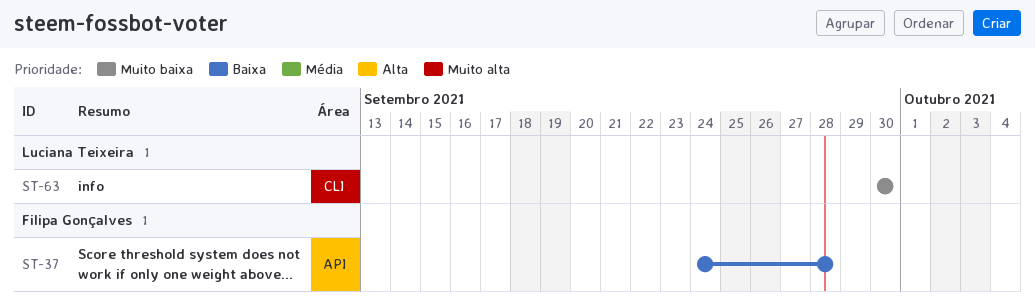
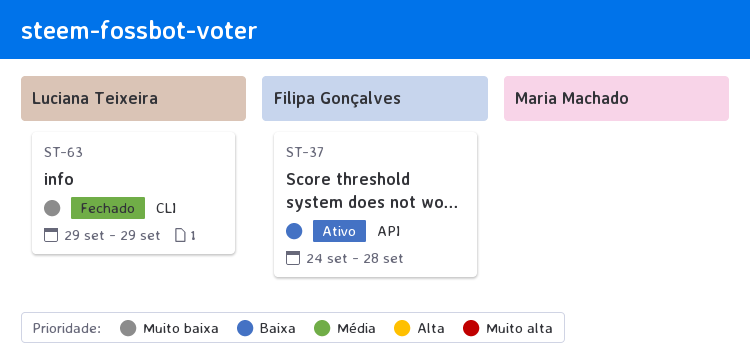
ST-63, start: Sep 30 -> Sep 29
ST-63, due: Sep 30 -> Sep 29

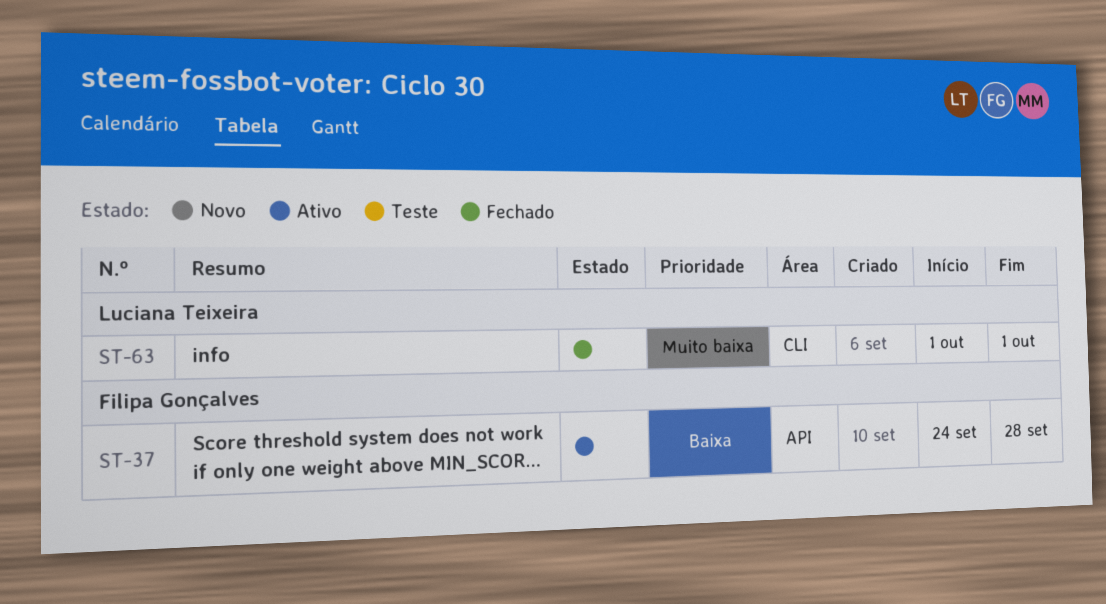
ST-63, start: Sep 29 -> Oct 1
ST-63, due: Sep 29 -> Oct 1

